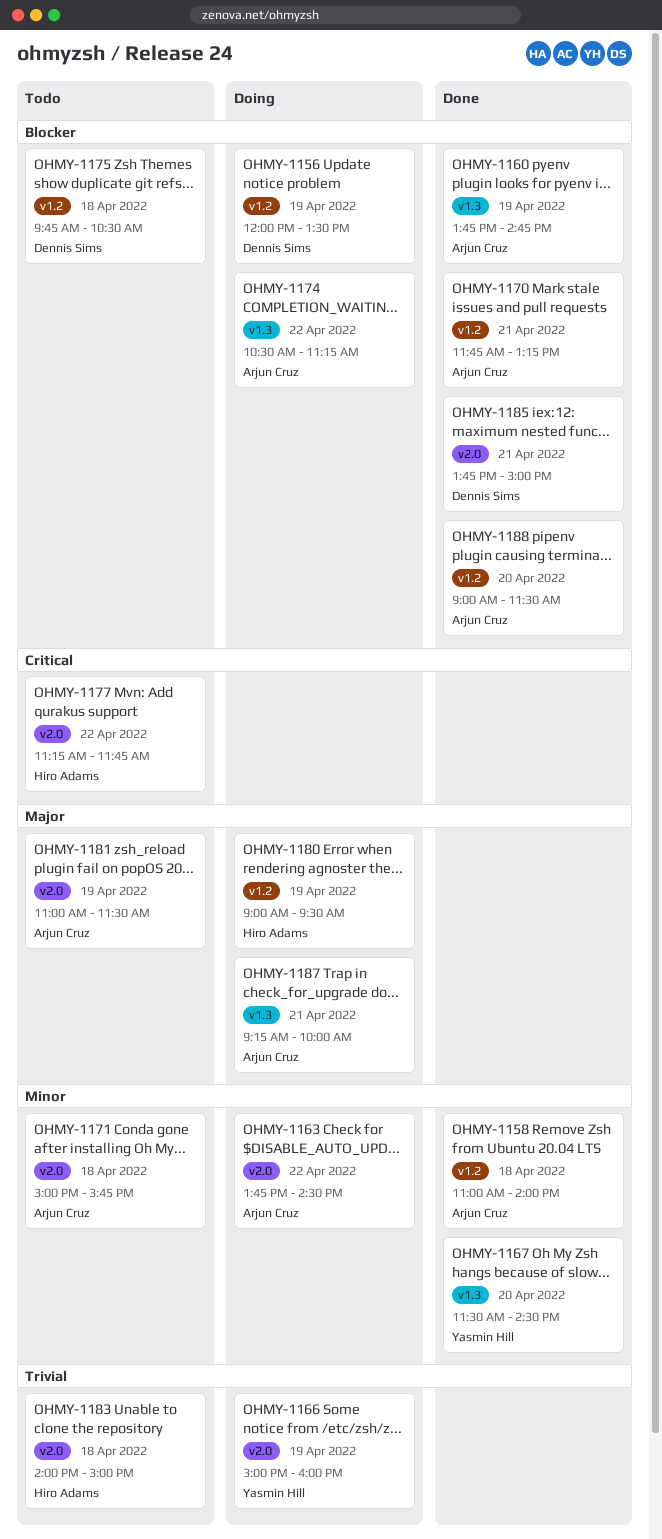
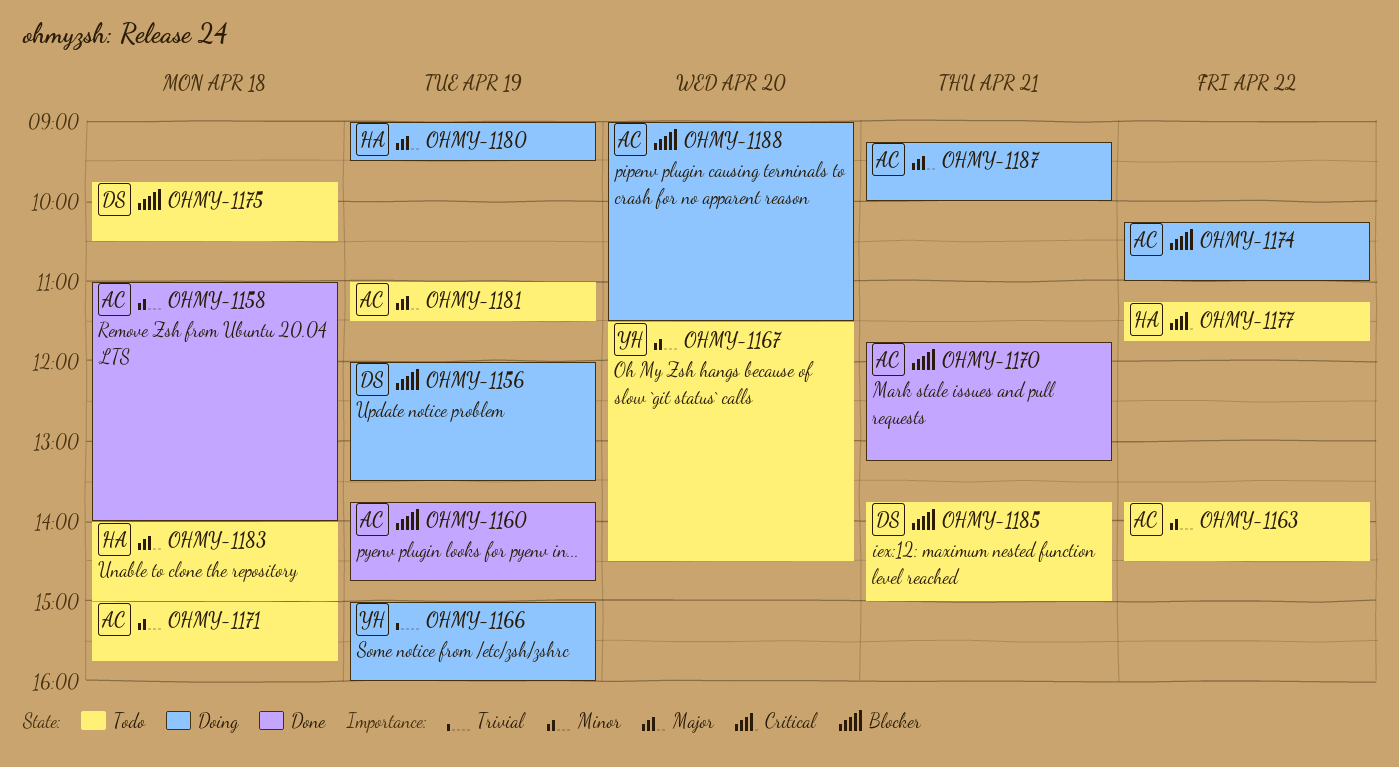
OHMY-1163, status: Doing -> Todo
OHMY-1167, status: Done -> Todo
OHMY-1174, begins: 10:30 -> 10:15
OHMY-1174, ends: 11:15 -> 11:00
OHMY-1183, priority: Trivial -> Major
OHMY-1185, status: Done -> Todo
OHMY-1188, status: Done -> Doing

